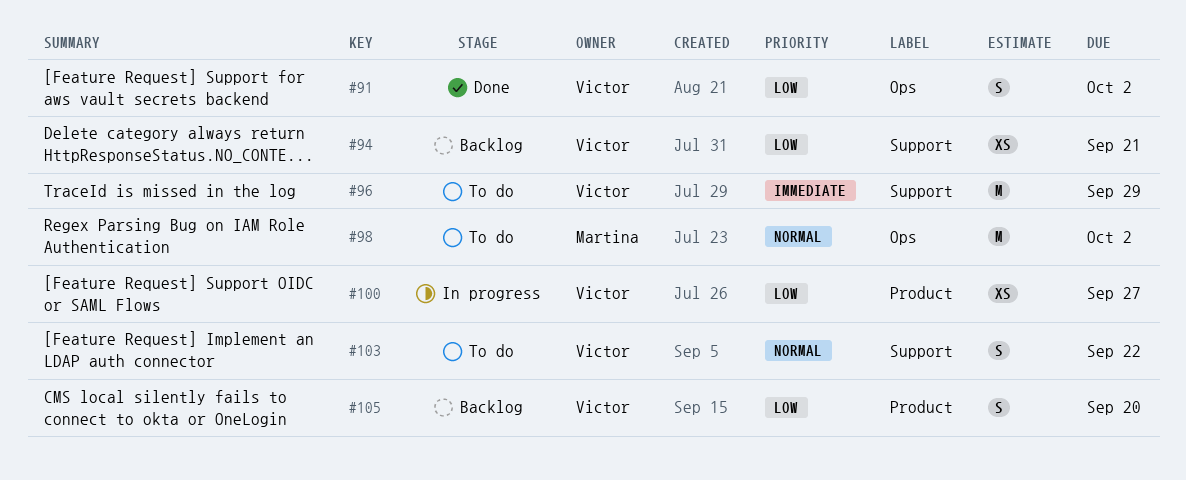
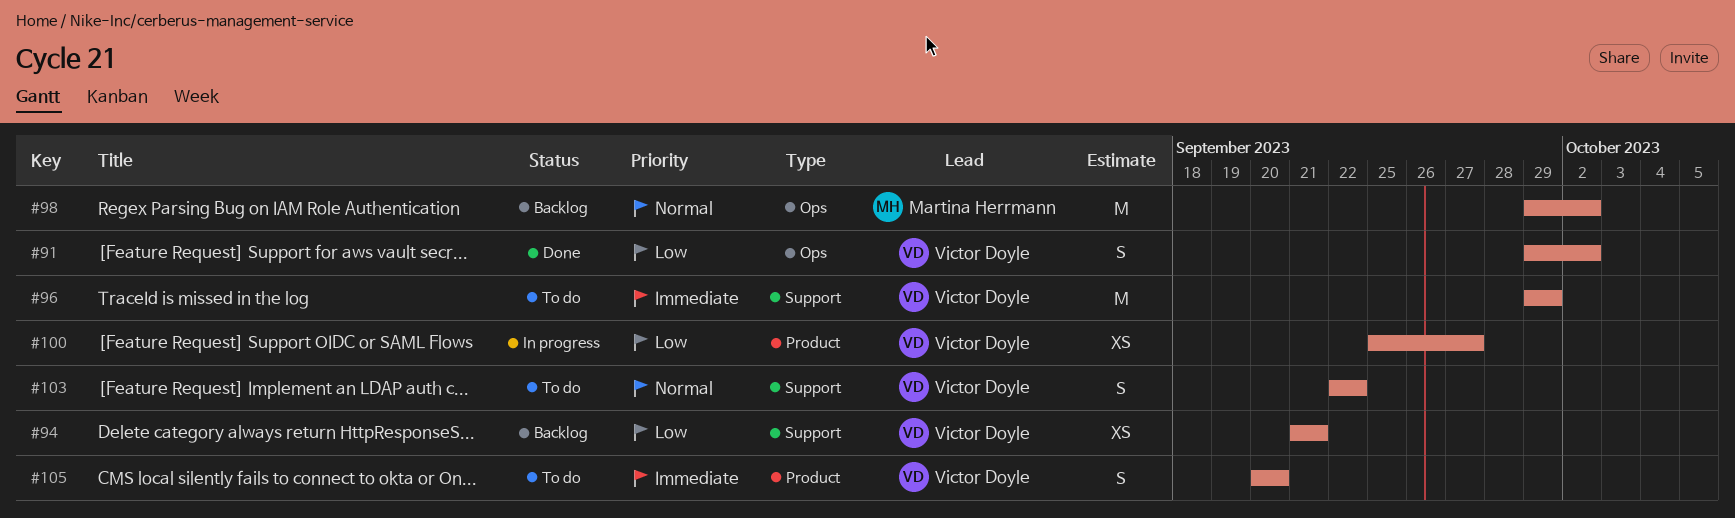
#98, status: To do -> Backlog
#105, status: Backlog -> To do
#105, priority: Low -> Immediate

